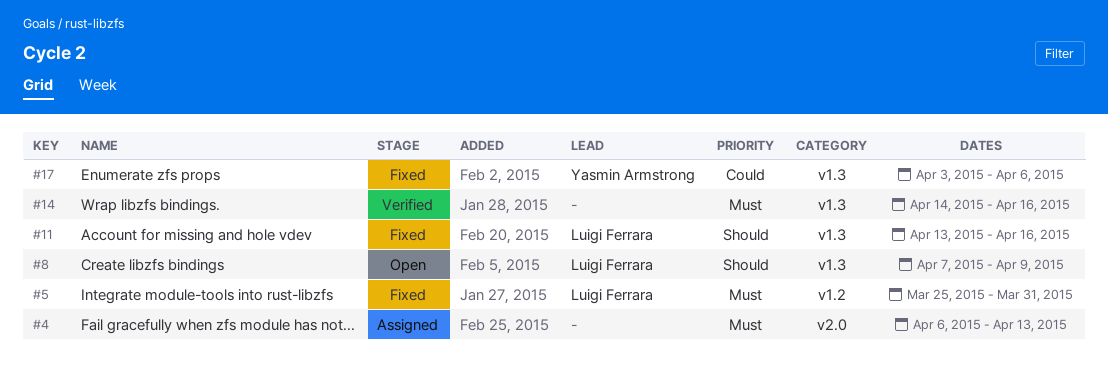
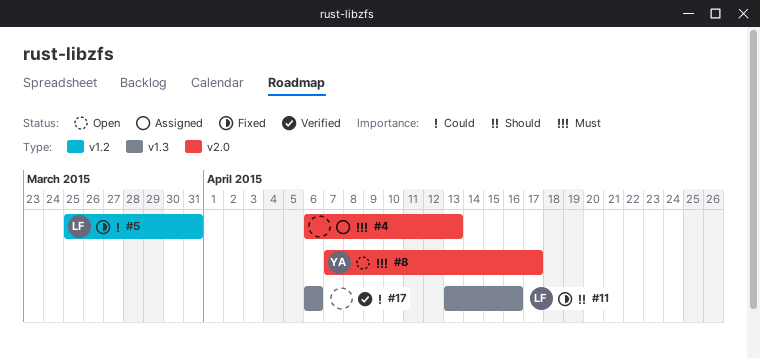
#5, priority: Must -> Could
#8, owner: Luigi Ferrara -> Yasmin Armstrong
#8, priority: Should -> Must
#8, label: v1.3 -> v2.0
#8, due: Apr 9 -> Apr 17
#14: present -> none
#17, status: Fixed -> Verified
#17, owner: Yasmin Armstrong -> none
#17, start: Apr 3 -> Apr 6

